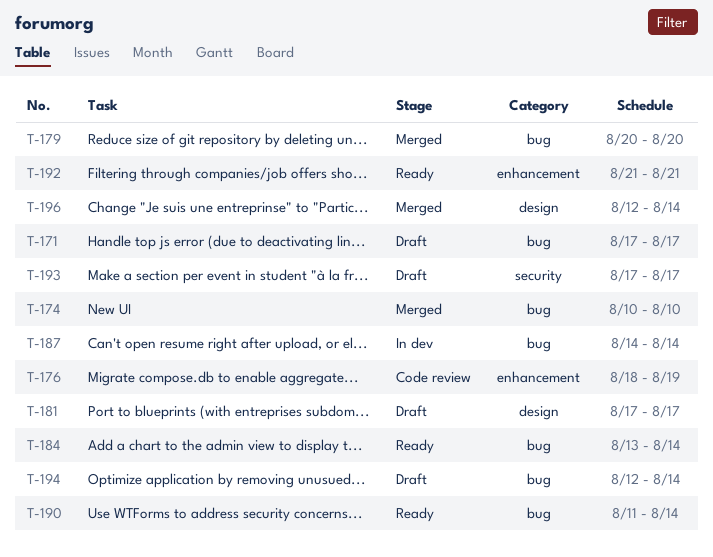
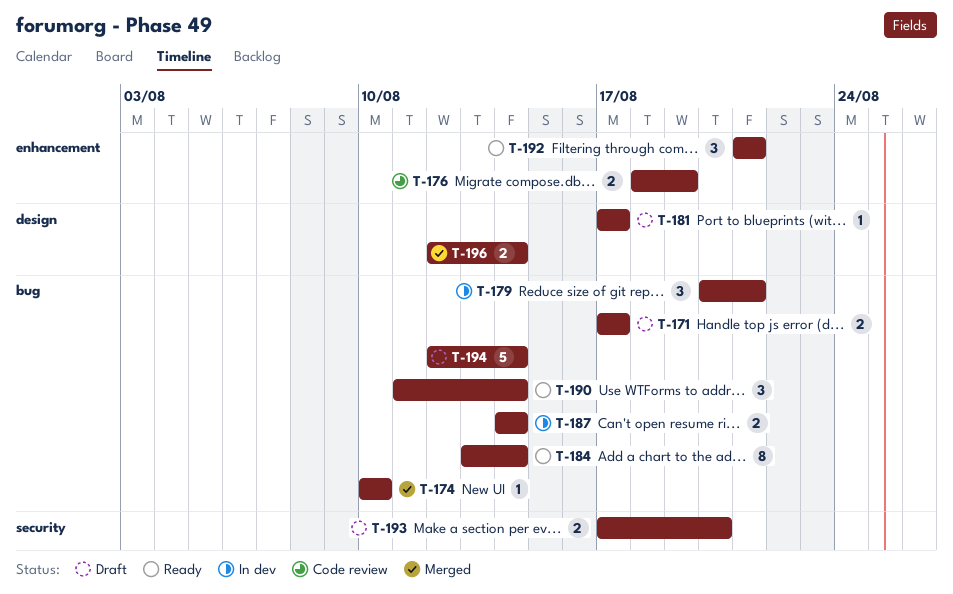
T-179, status: Merged -> In dev
T-179, due: Aug 20 -> Aug 21
T-193, due: Aug 17 -> Aug 20

